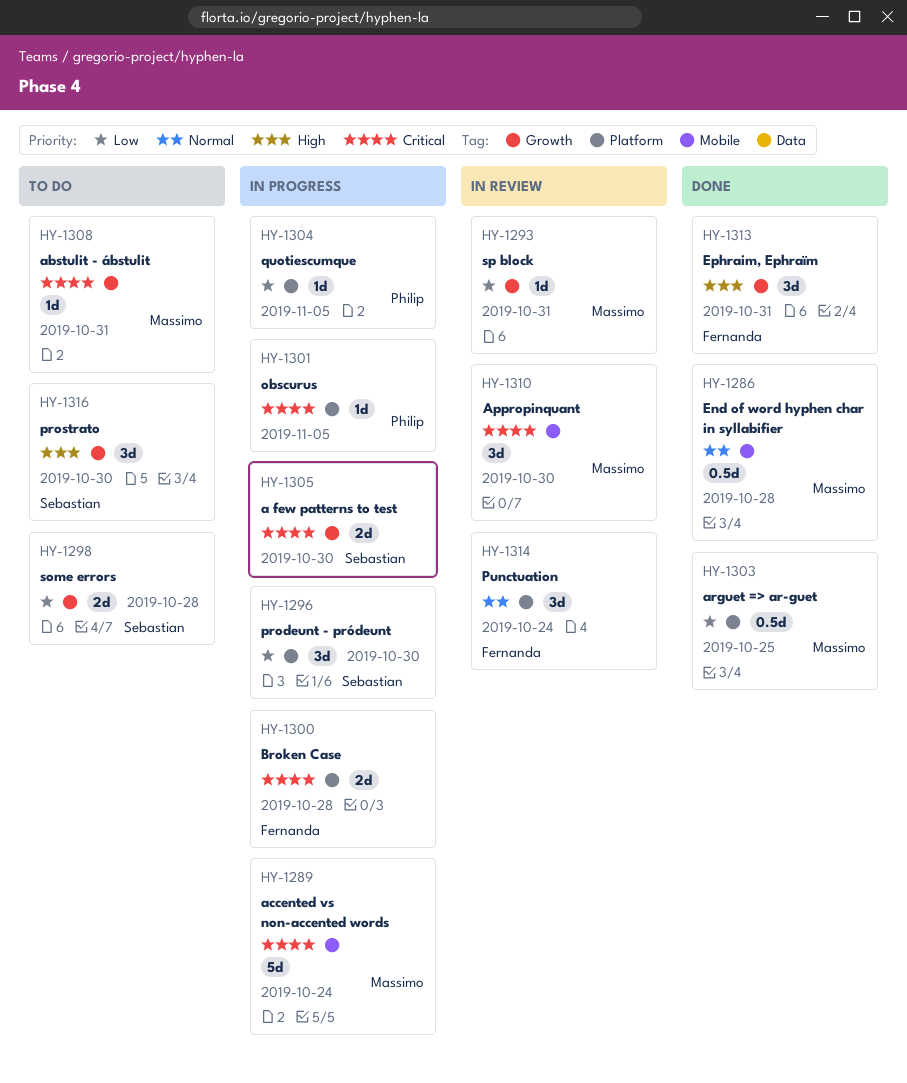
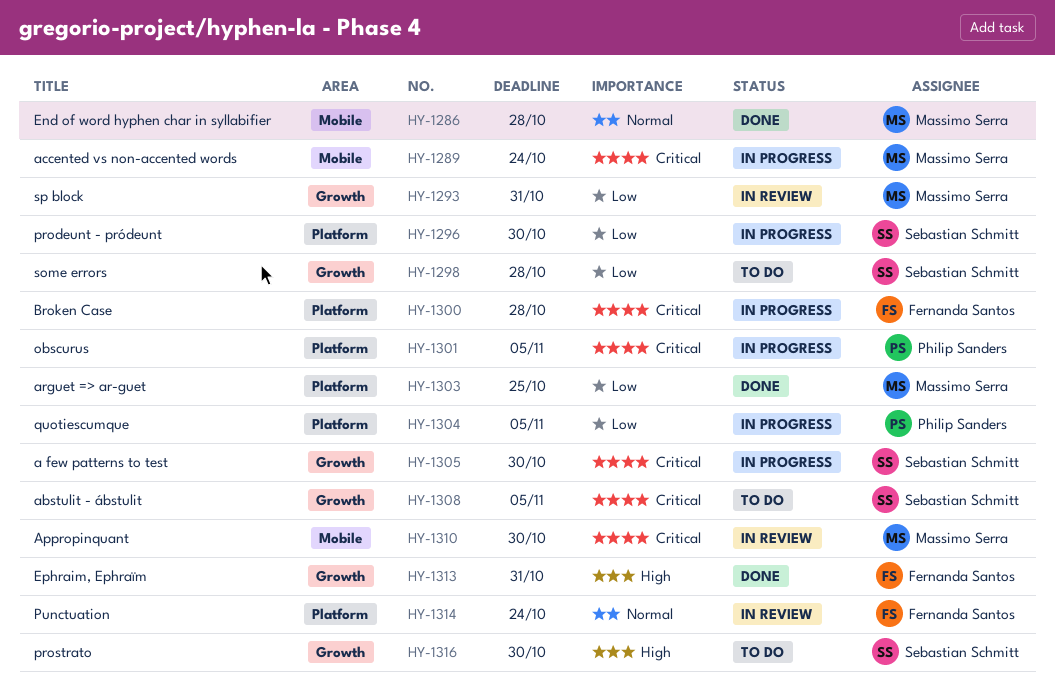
HY-1308, owner: Massimo Serra -> Sebastian Schmitt
HY-1308, due: Oct 31 -> Nov 5

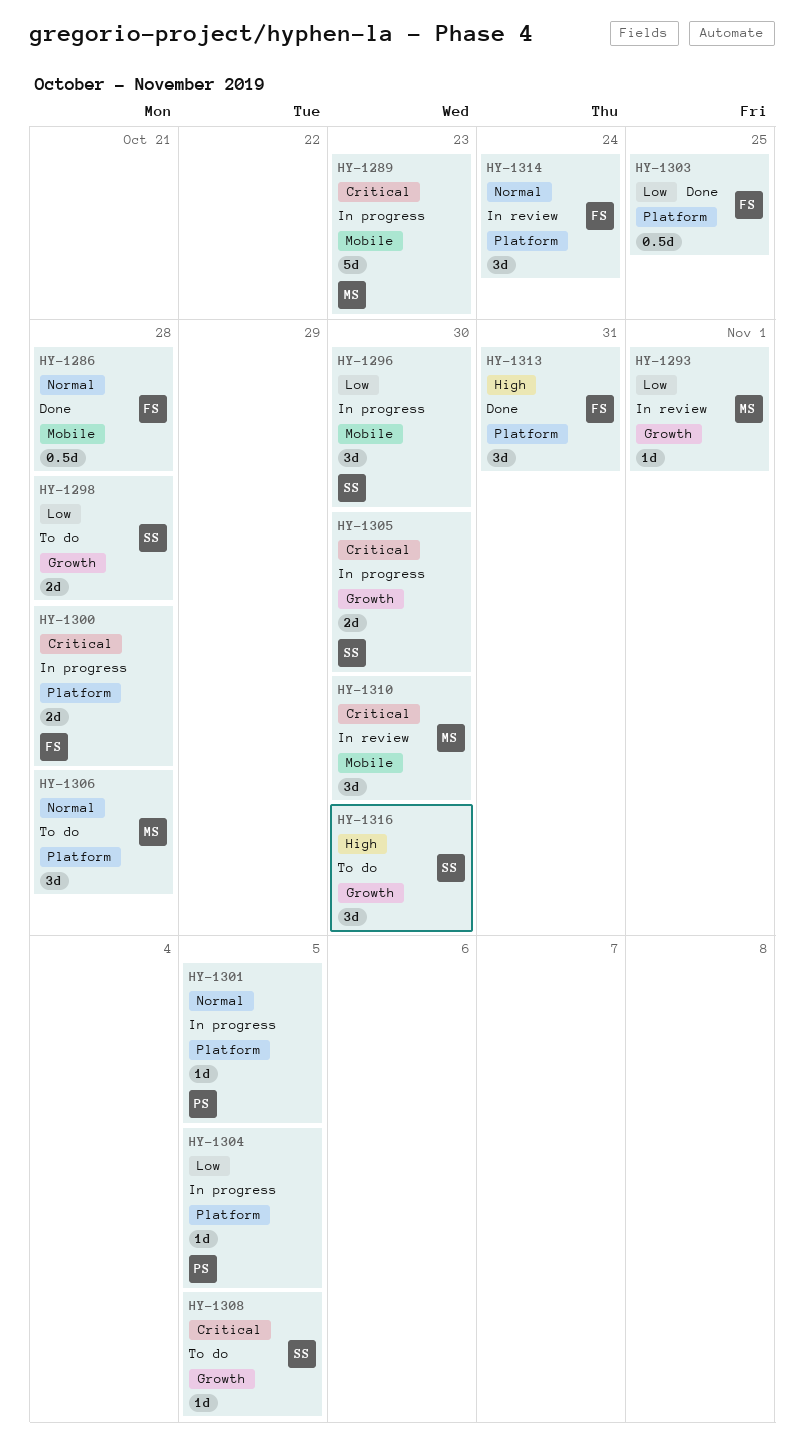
HY-1286, owner: Massimo Serra -> Fernanda Santos
HY-1289, due: Oct 24 -> Oct 23
HY-1293, due: Oct 31 -> Nov 1
HY-1296, label: Platform -> Mobile
HY-1301, priority: Critical -> Normal
HY-1303, owner: Massimo Serra -> Fernanda Santos
HY-1306: none -> present
HY-1313, label: Growth -> Platform

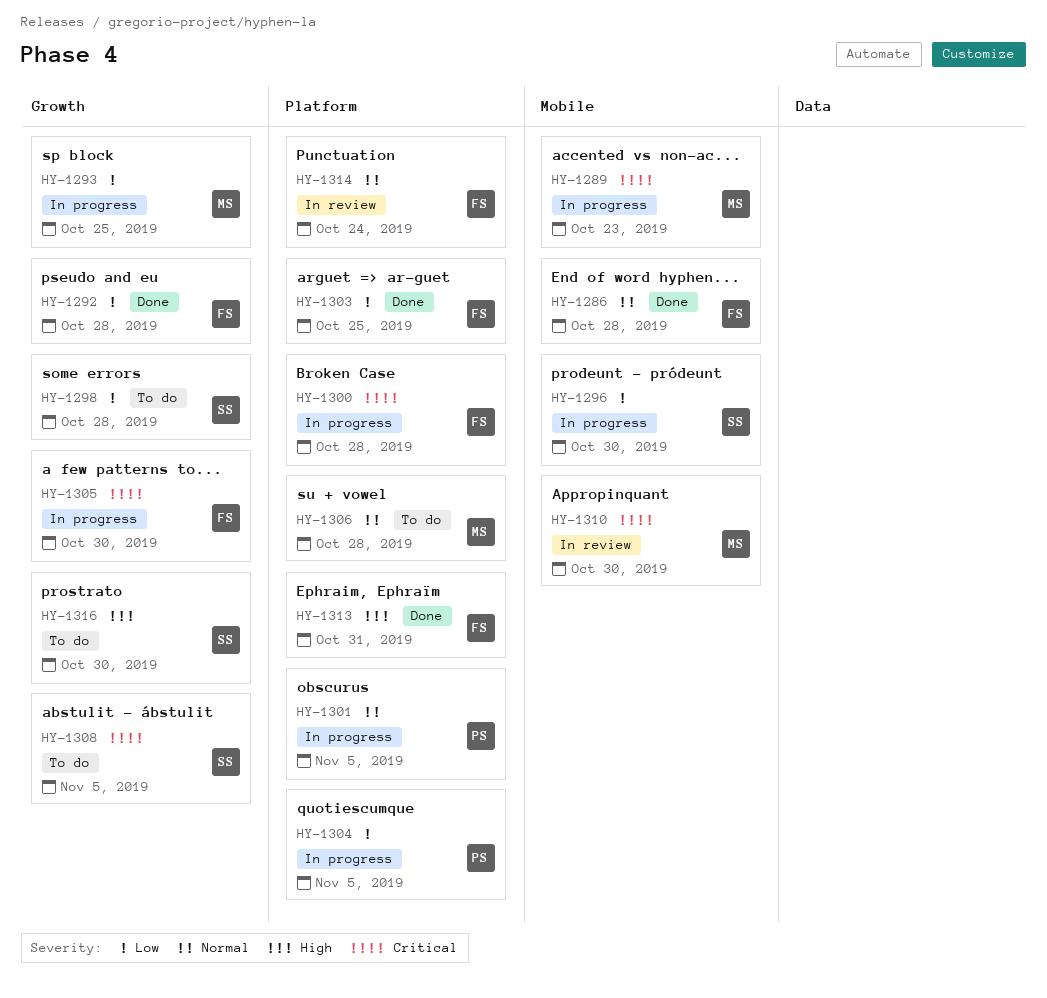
HY-1292: none -> present
HY-1293, status: In review -> In progress
HY-1293, due: Nov 1 -> Oct 25
HY-1305, owner: SS -> FS

